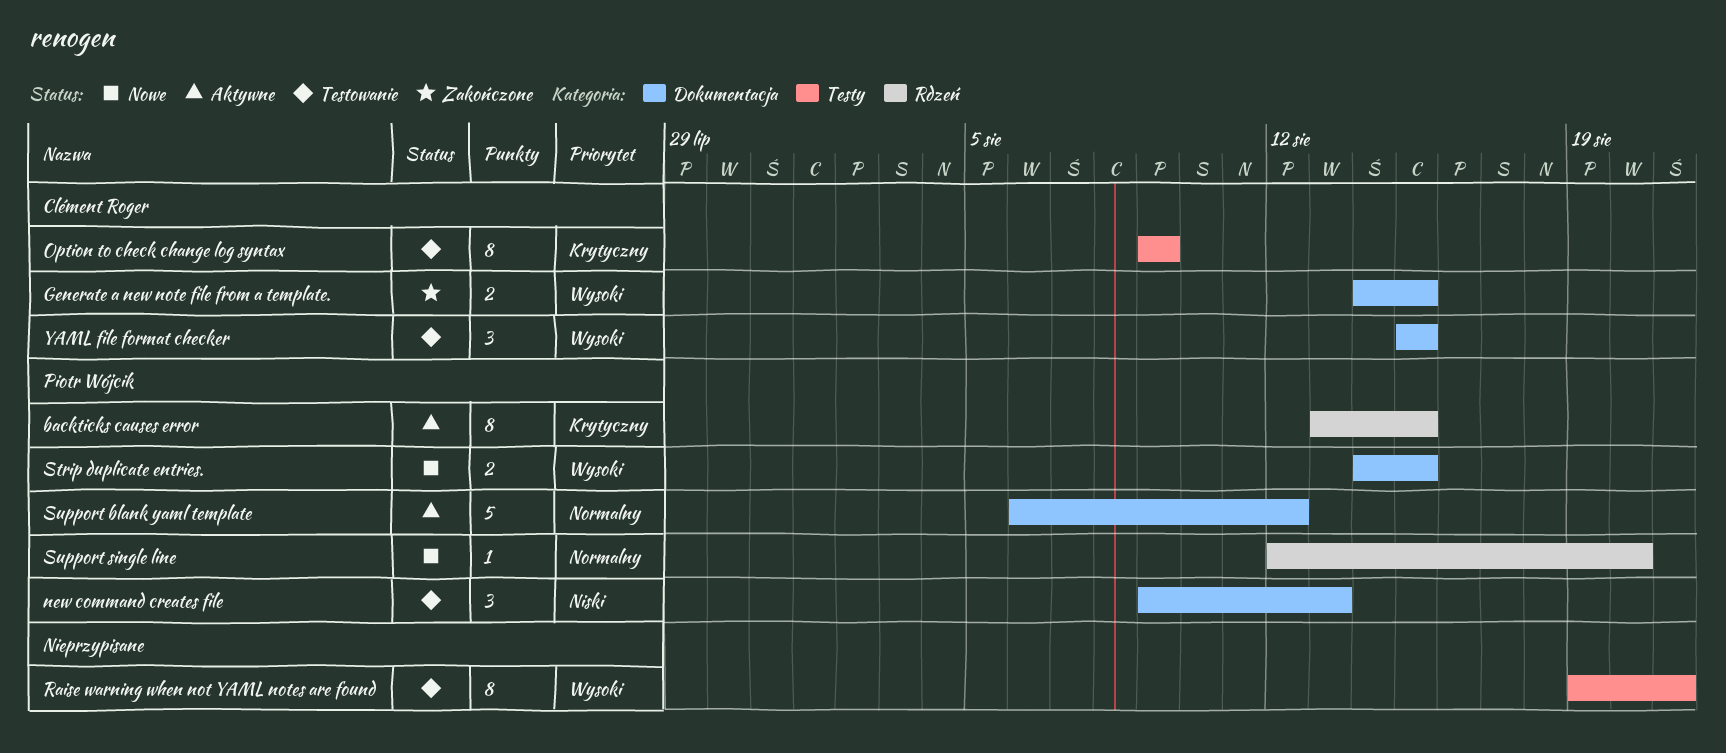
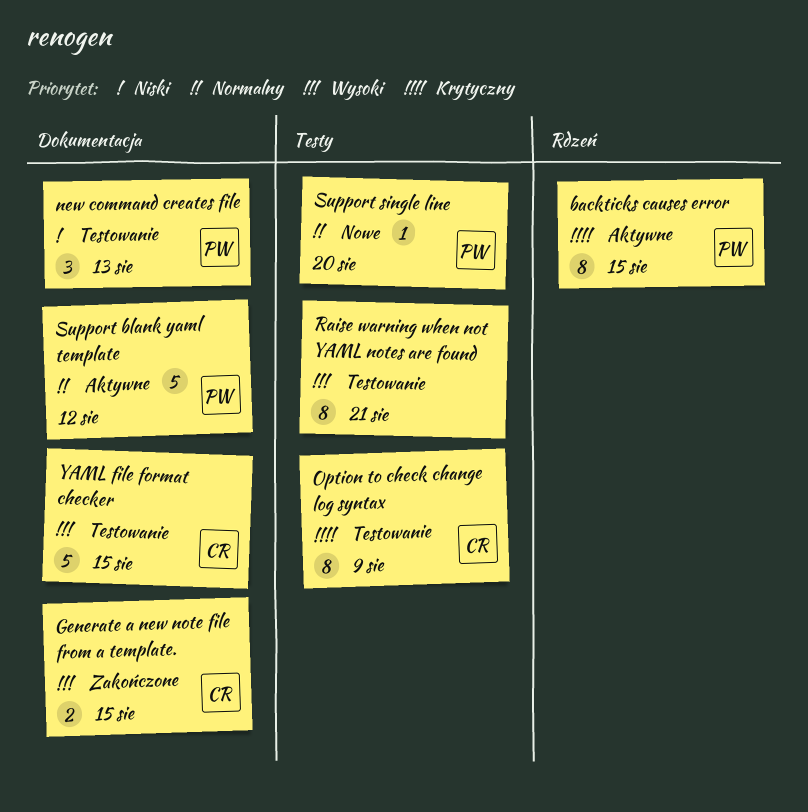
Strip duplicate entries.: present -> none
Support single line, label: Rdzeń -> Testy
YAML file format checker, estimate: 3 -> 5

